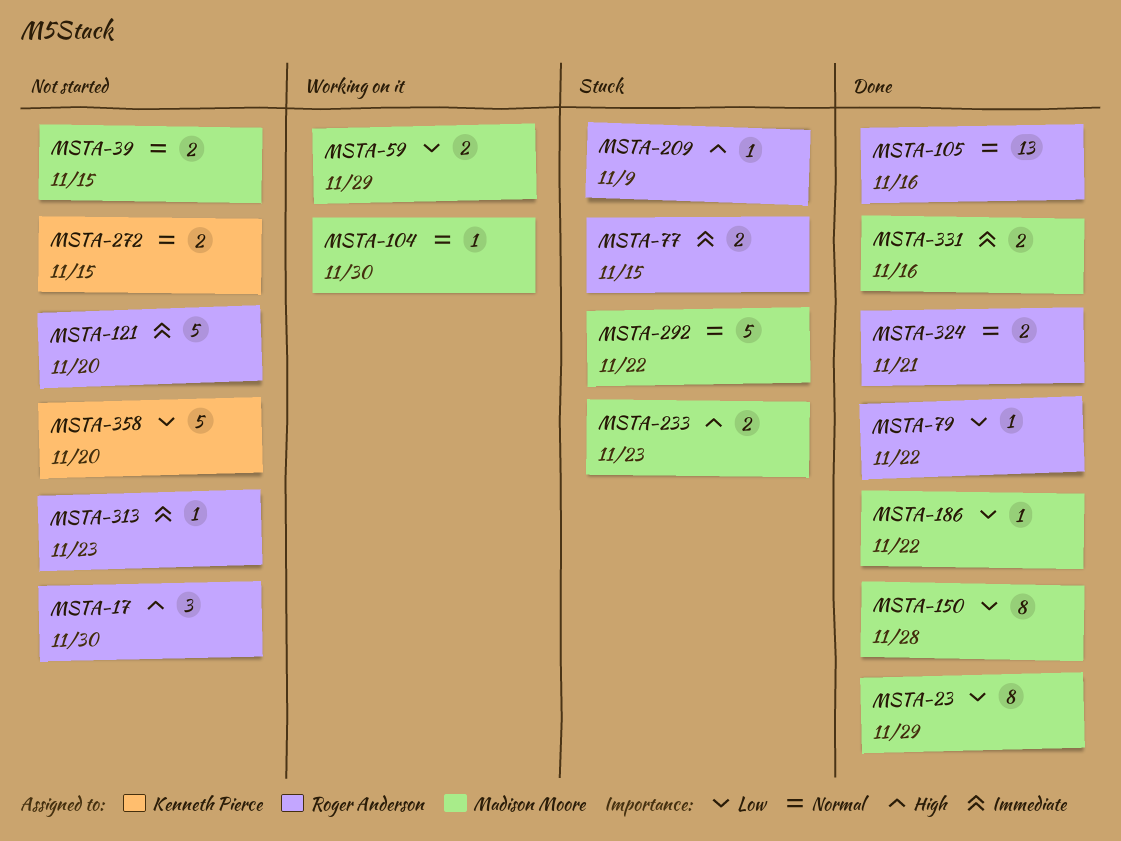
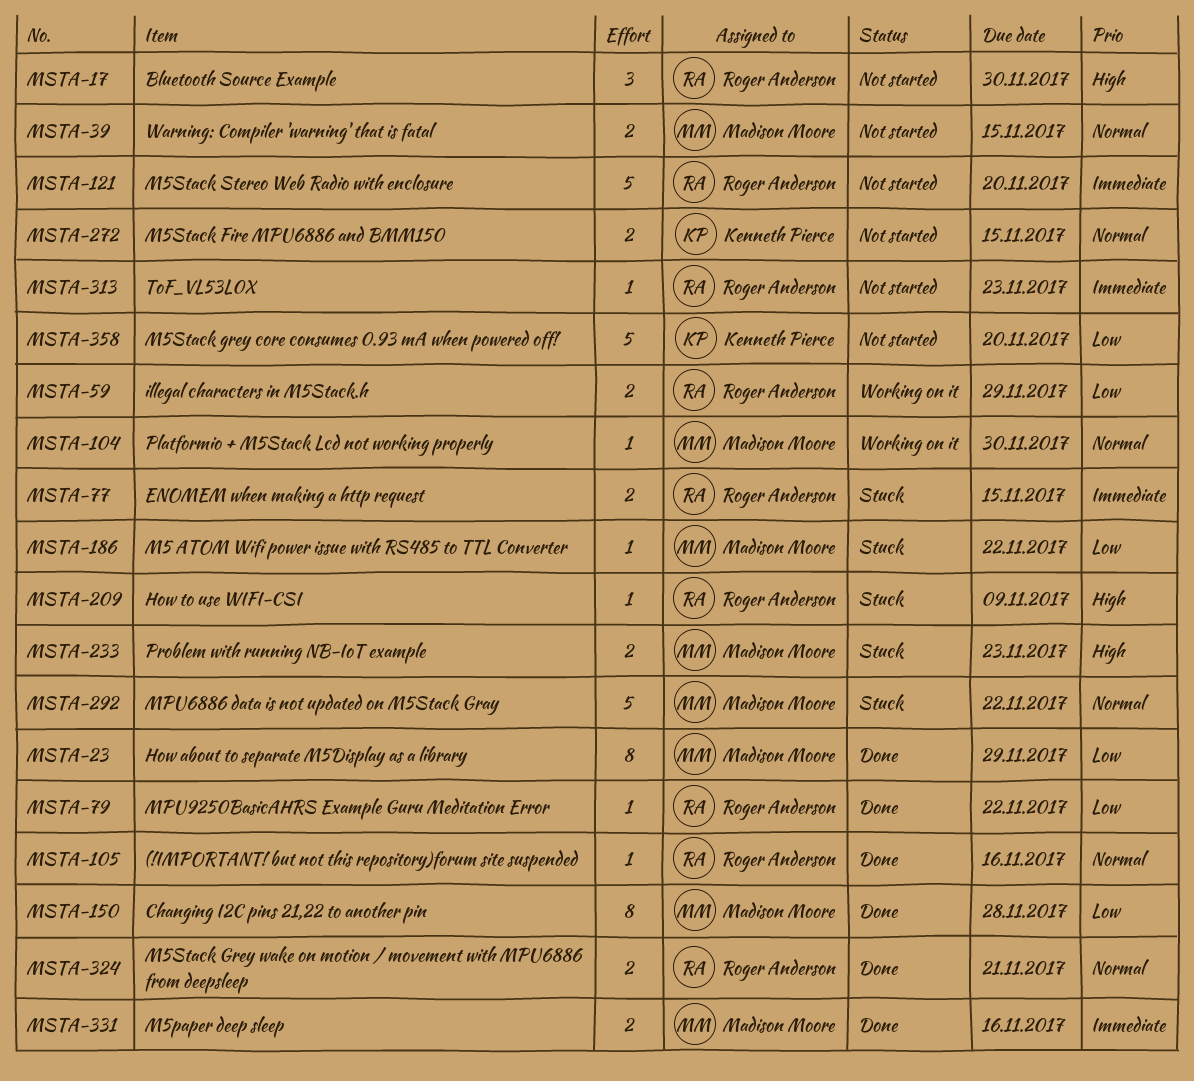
MSTA-59, owner: Madison Moore -> Roger Anderson
MSTA-105, estimate: 13 -> 1
MSTA-186, status: Done -> Stuck

